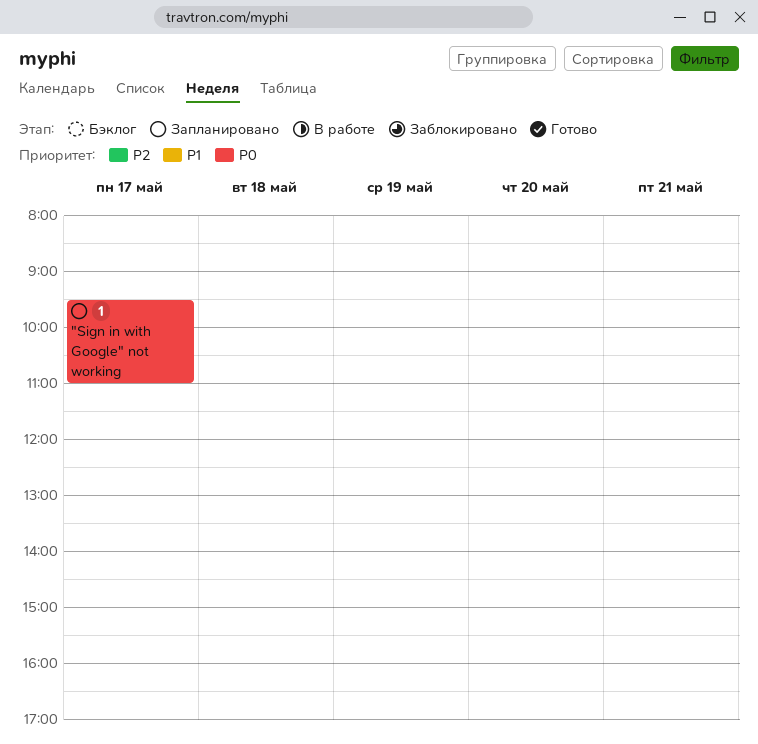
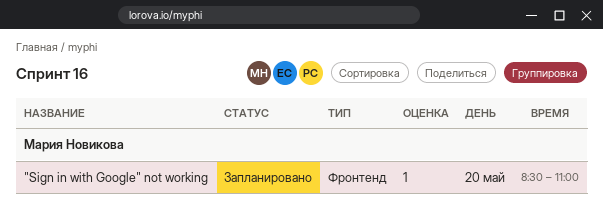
"Sign in with Google" not working, day: May 17 -> May 20
"Sign in with Google" not working, begins: 09:30 -> 08:30

